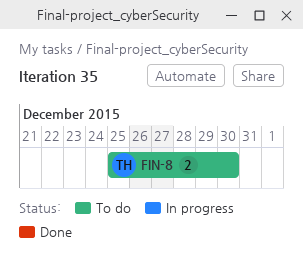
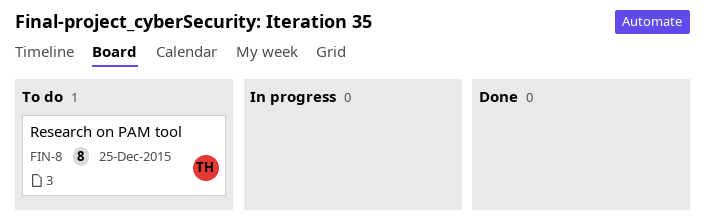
FIN-8, estimate: 2 -> 8
FIN-8, due: Dec 30 -> Dec 25

